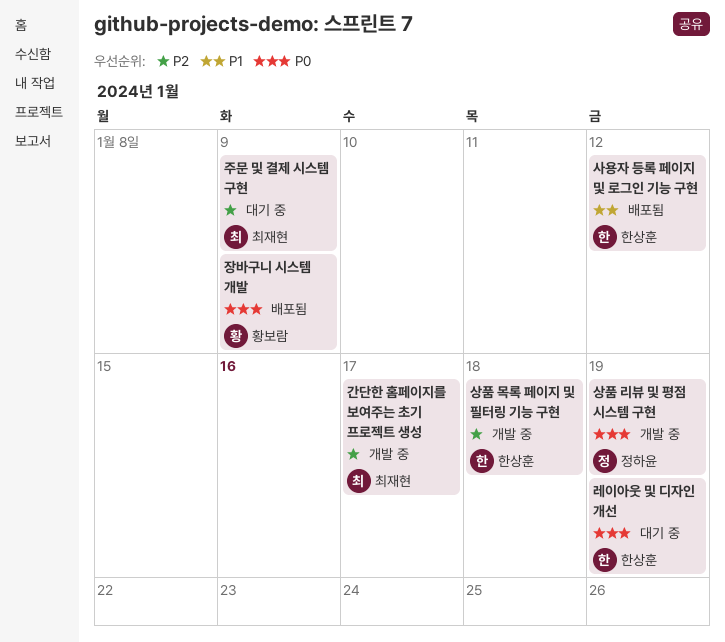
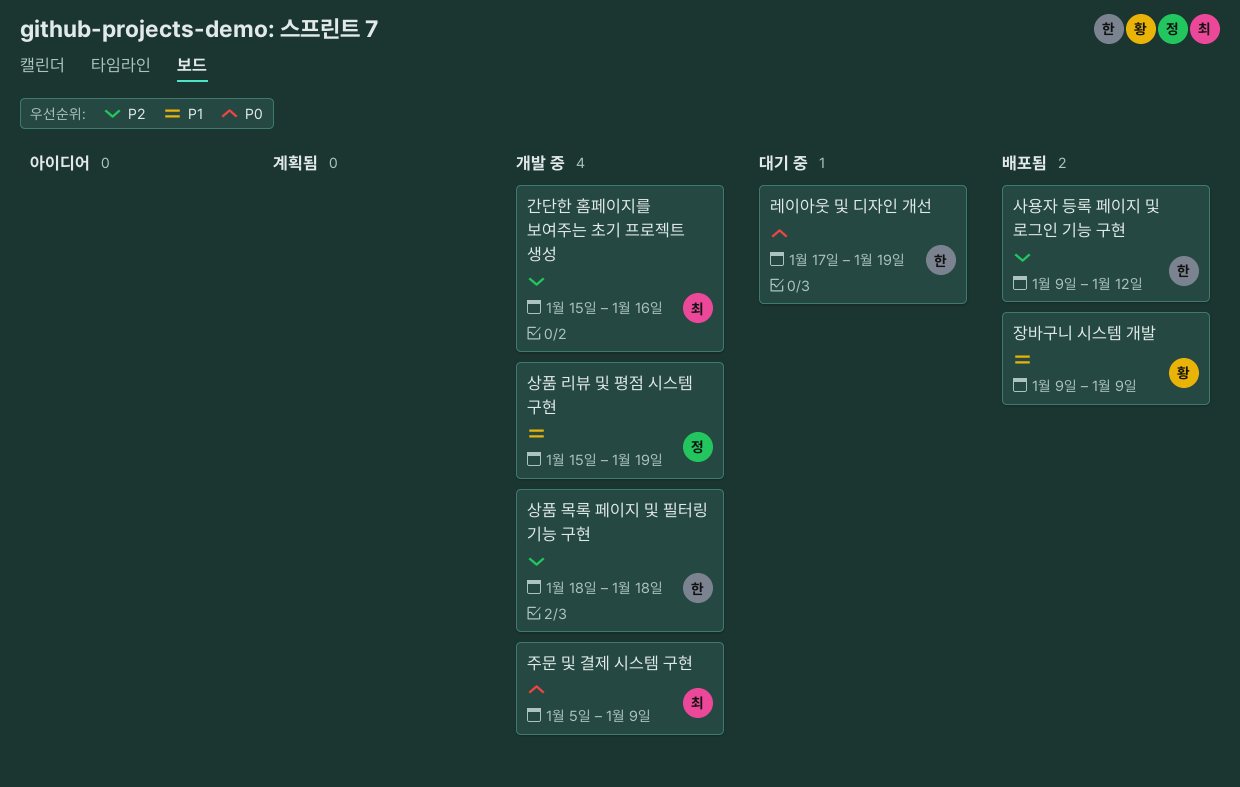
간단한 홈페이지를 보여주는 초기 프로젝트 생성, due: Jan 17 -> Jan 16
사용자 등록 페이지 및 로그인 기능 구현, priority: P1 -> P2
상품 리뷰 및 평점 시스템 구현, priority: P0 -> P1
장바구니 시스템 개발, priority: P0 -> P1
주문 및 결제 시스템 구현, status: 대기 중 -> 개발 중
주문 및 결제 시스템 구현, priority: P2 -> P0

